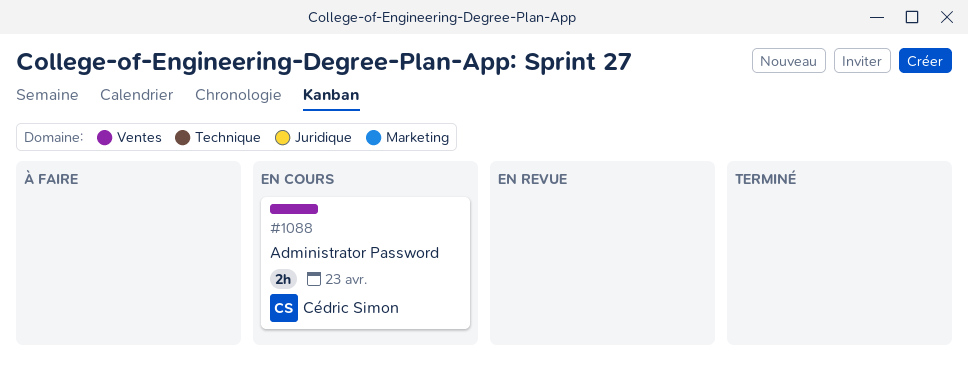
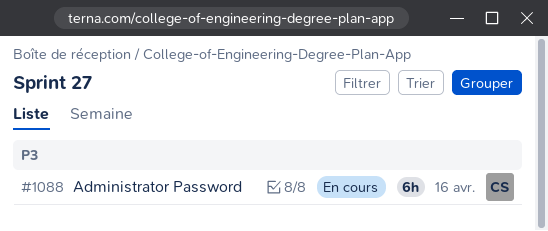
#1088, estimate: 2h -> 6h
#1088, due: Apr 23 -> Apr 16

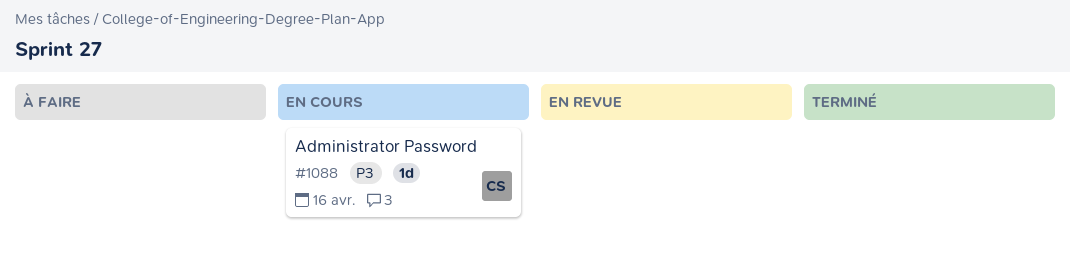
#1088, estimate: 6h -> 1d

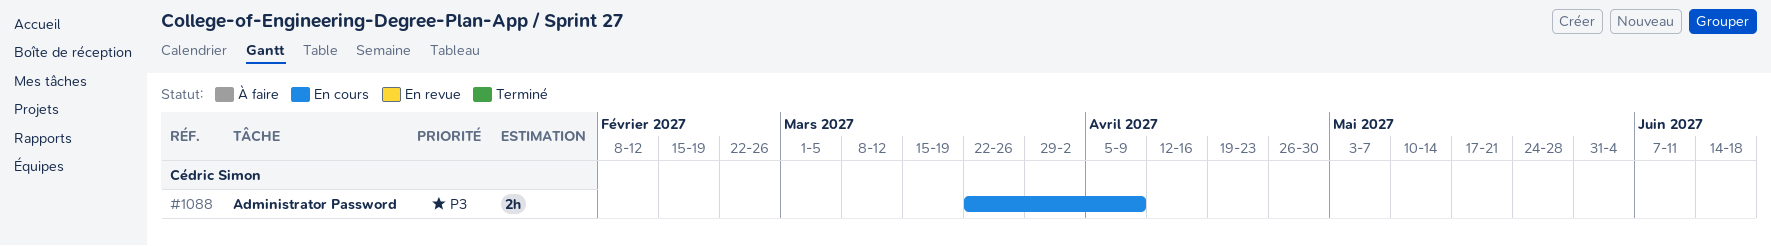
#1088, estimate: 1d -> 2h
#1088, due: Apr 16 -> Apr 9

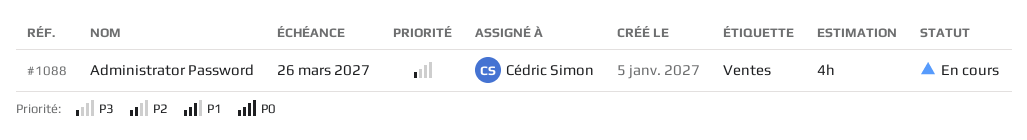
#1088, estimate: 2h -> 4h
#1088, due: Apr 9 -> Mar 26

